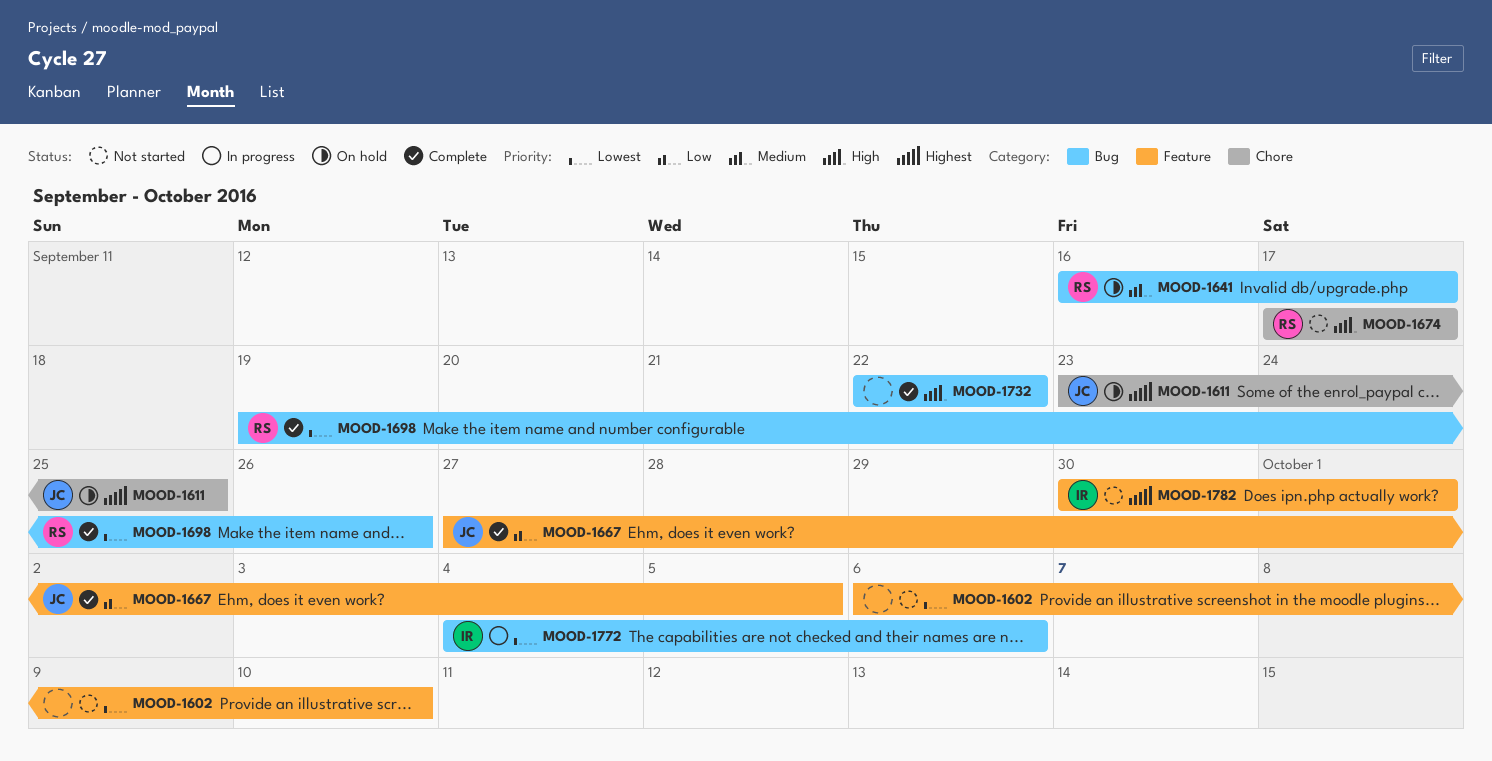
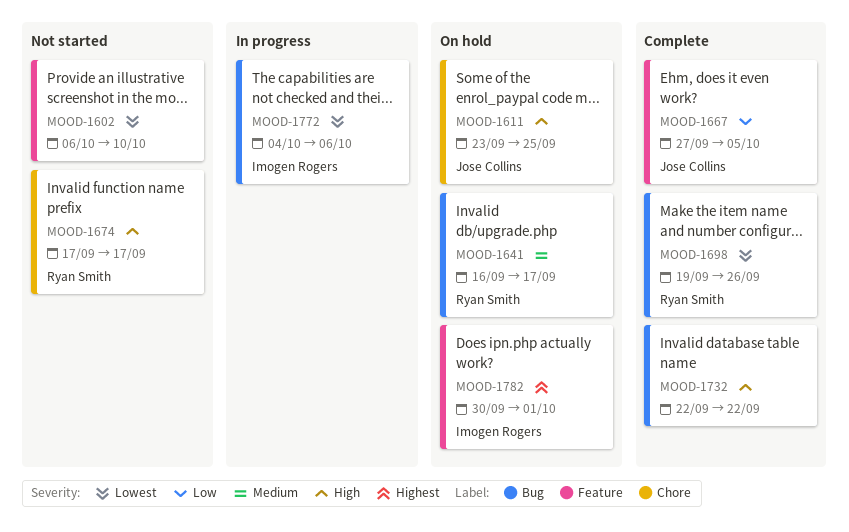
MOOD-1611, priority: Highest -> High
MOOD-1782, status: Not started -> On hold

